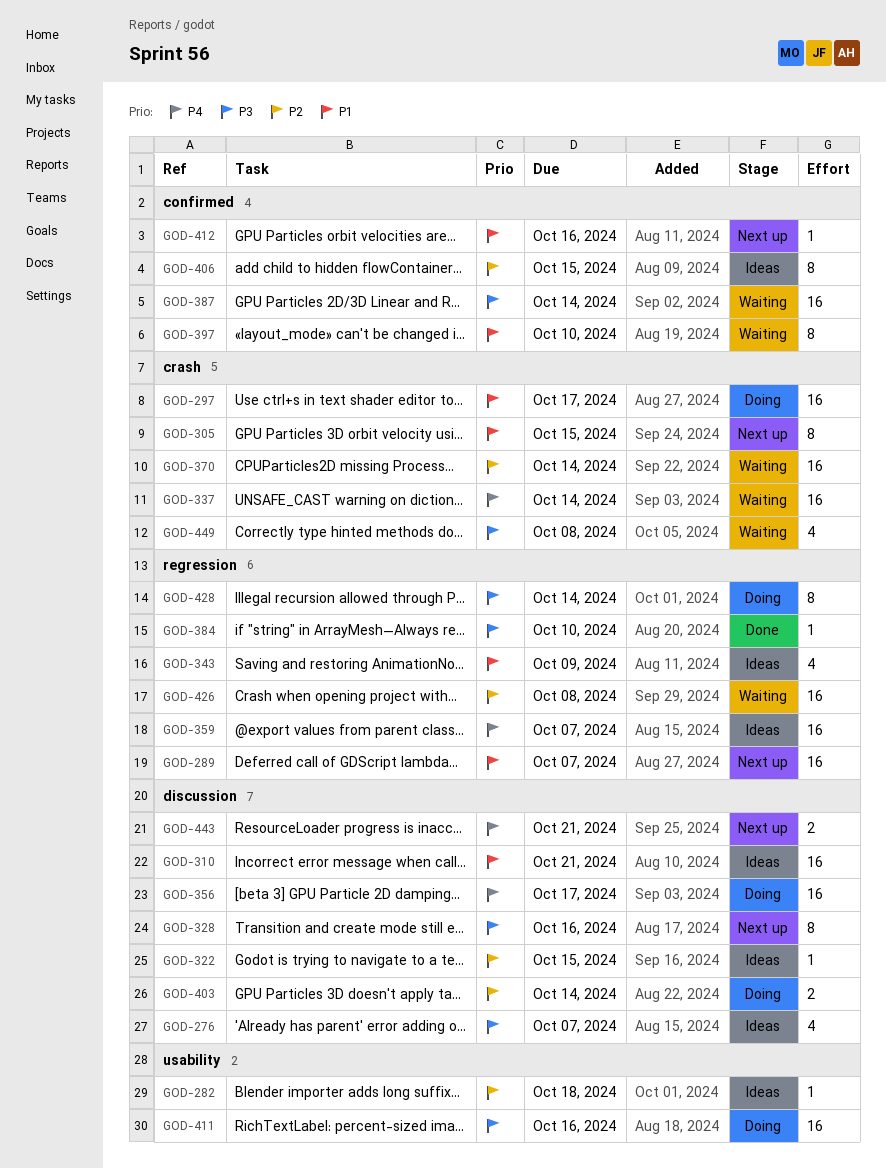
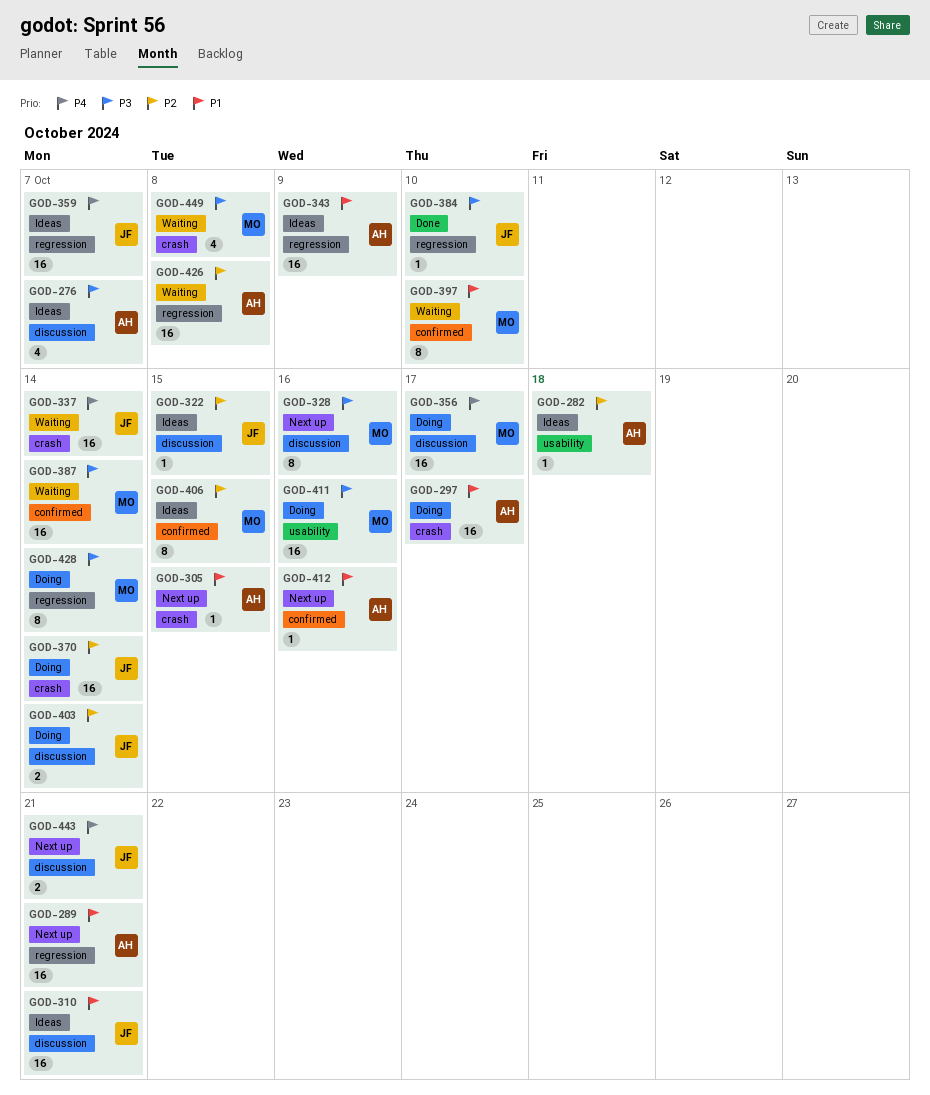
GOD-289, due: Oct 7 -> Oct 21
GOD-305, estimate: 8 -> 1
GOD-343, estimate: 4 -> 16
GOD-370, status: Waiting -> Doing

